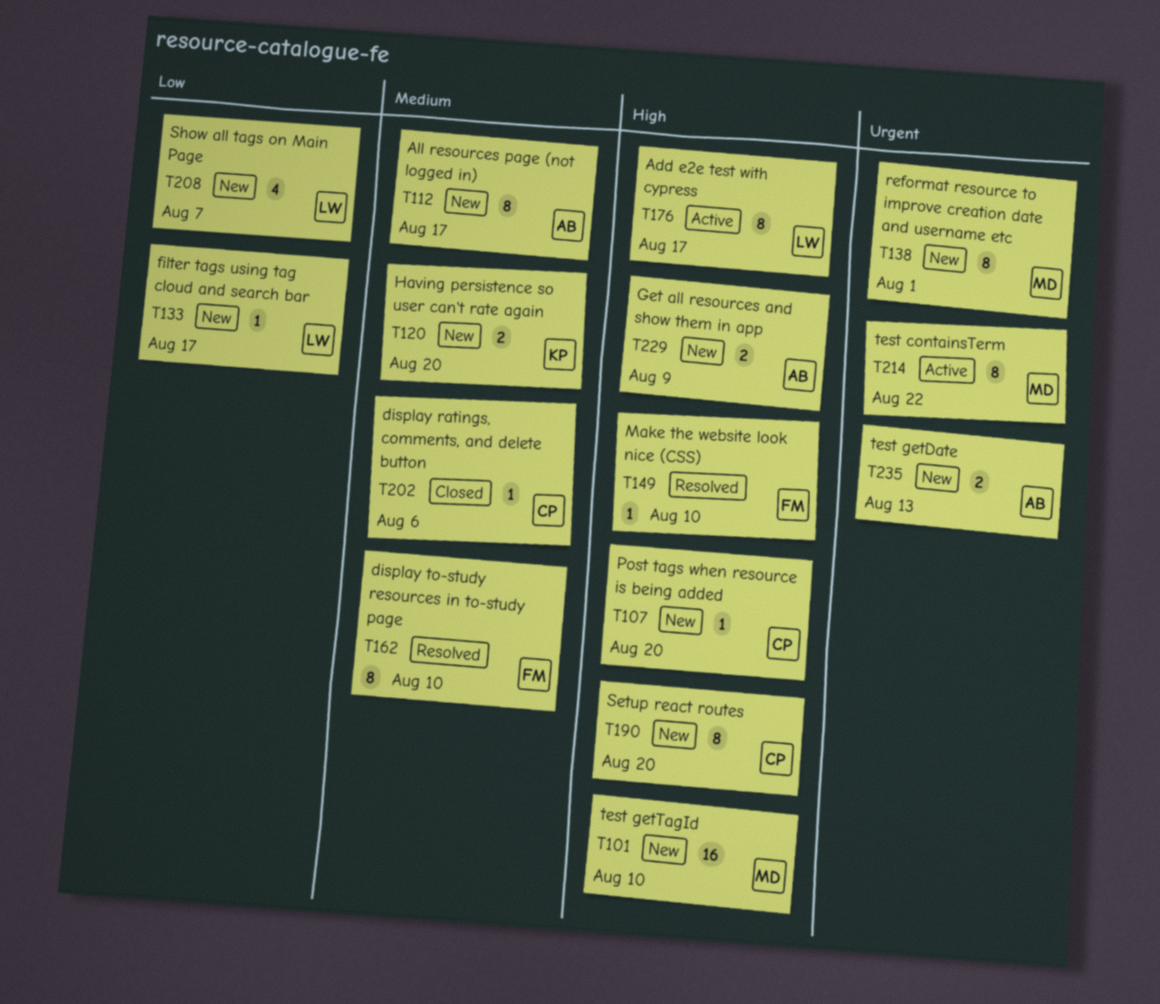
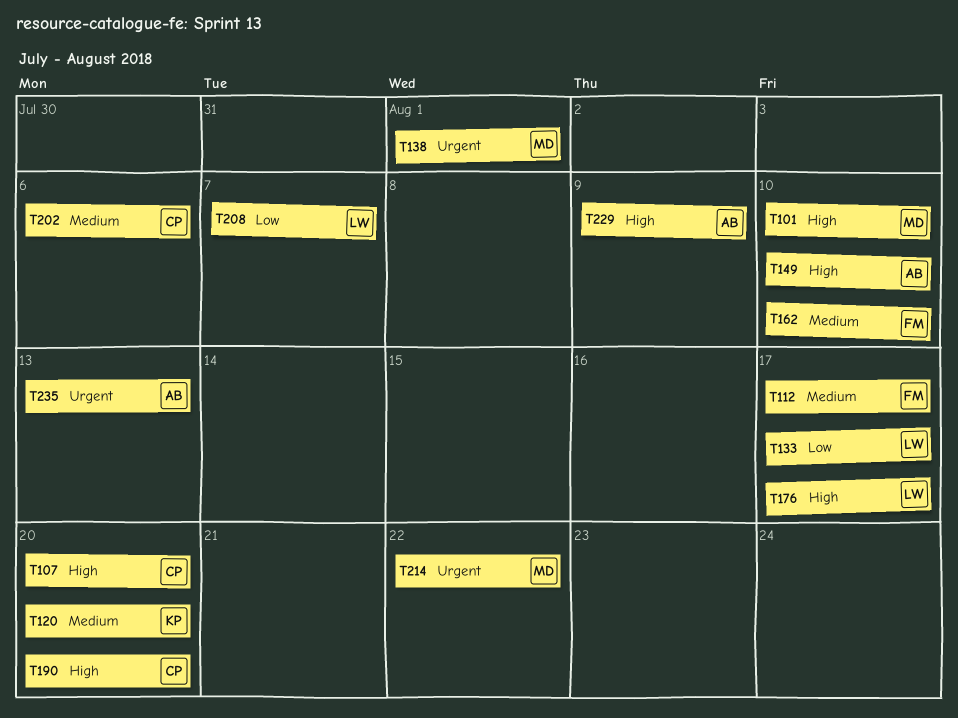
T112, owner: AB -> FM
T149, owner: FM -> AB

